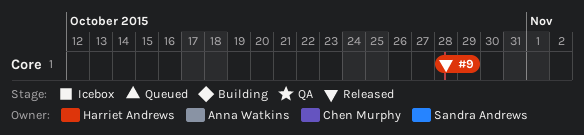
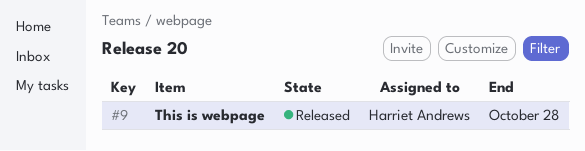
#9, due: Oct 29 -> Oct 28

